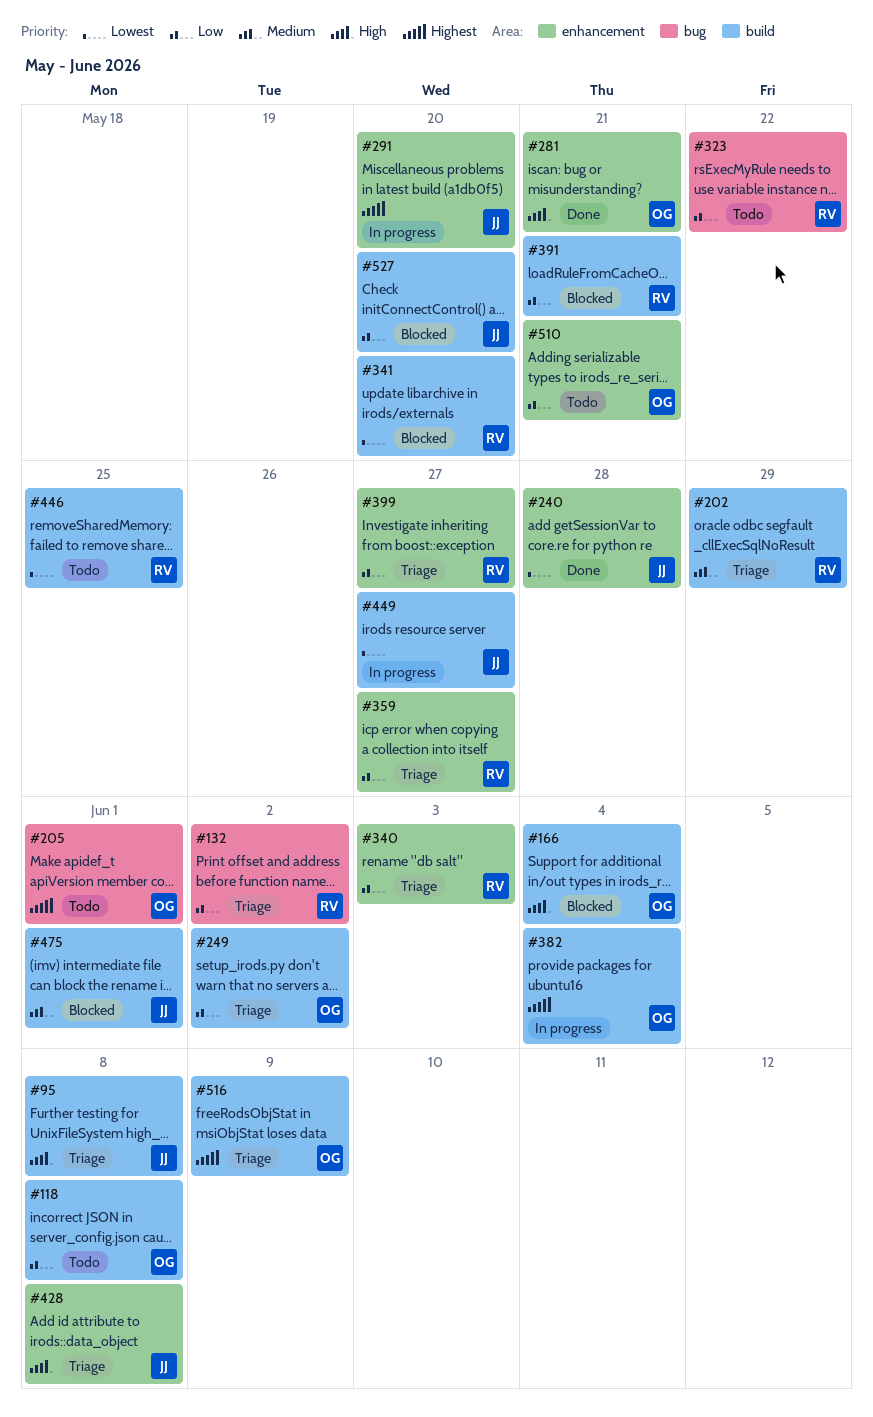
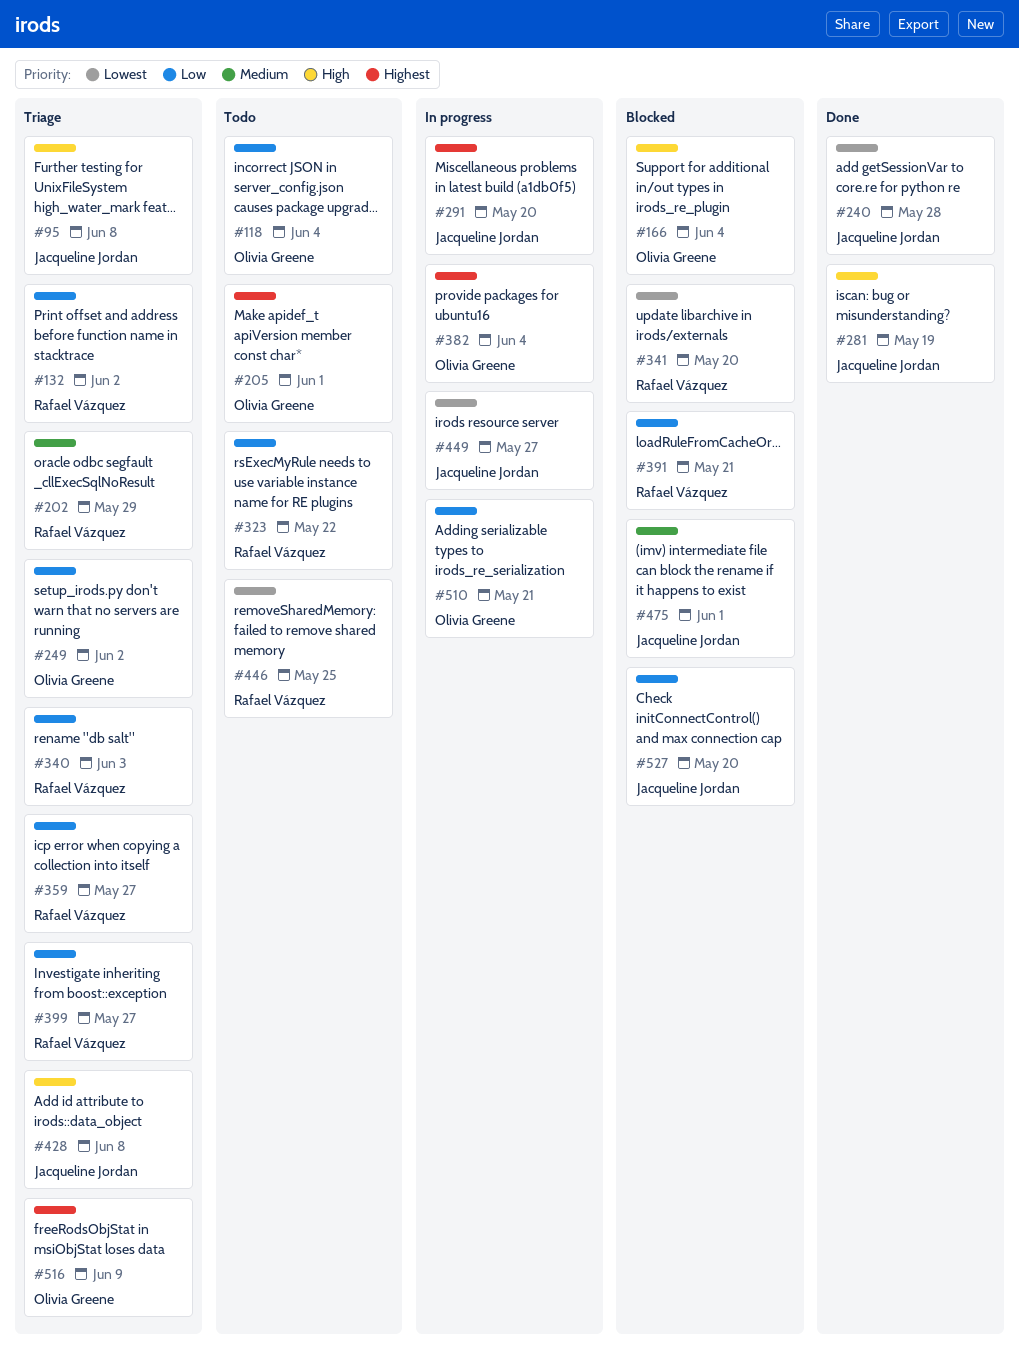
#118, due: Jun 8 -> Jun 4
#281, owner: Olivia Greene -> Jacqueline Jordan
#281, due: May 21 -> May 19
#510, status: Todo -> In progress

